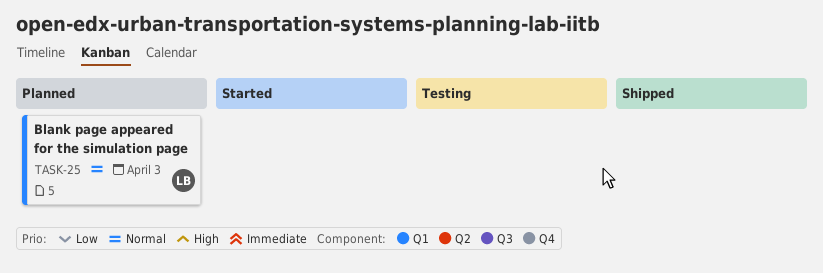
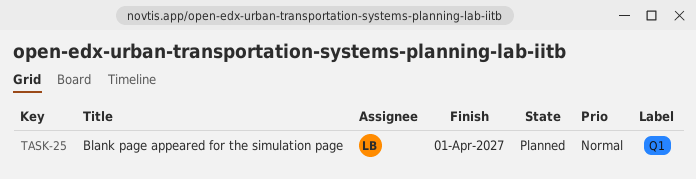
TASK-25, due: Apr 3 -> Apr 1

